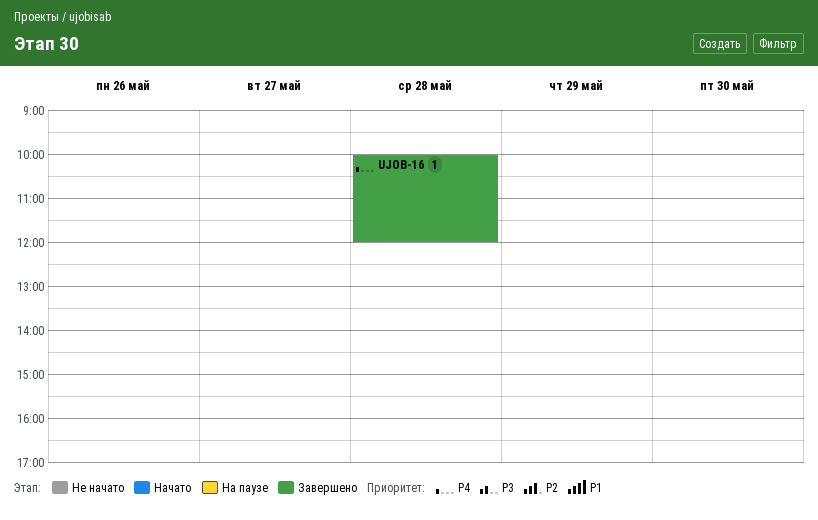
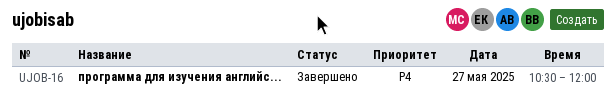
UJOB-16, day: May 28 -> May 27
UJOB-16, begins: 10:00 -> 10:30

